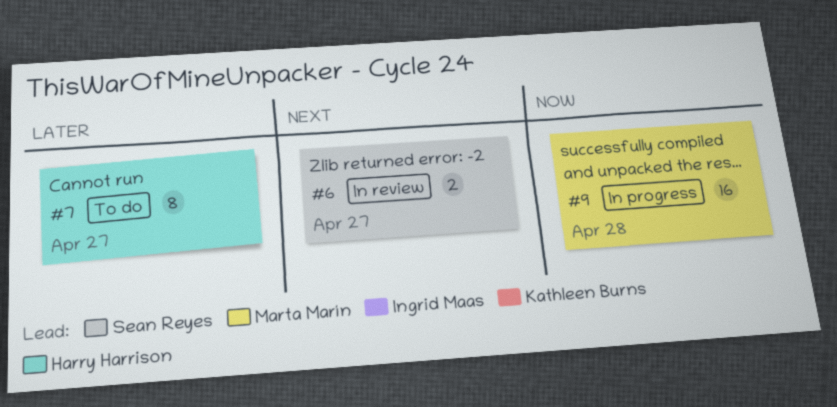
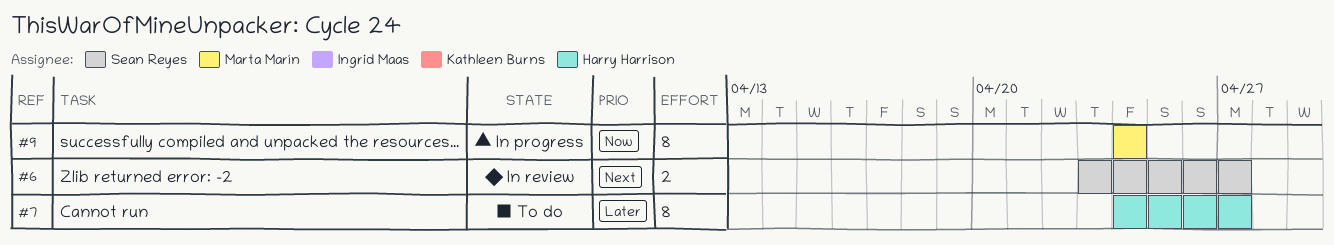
#9, estimate: 16 -> 8
#9, due: Apr 28 -> Apr 24

